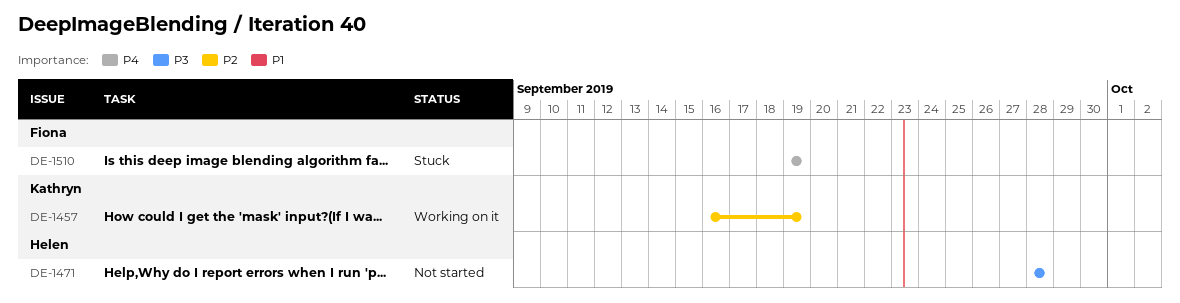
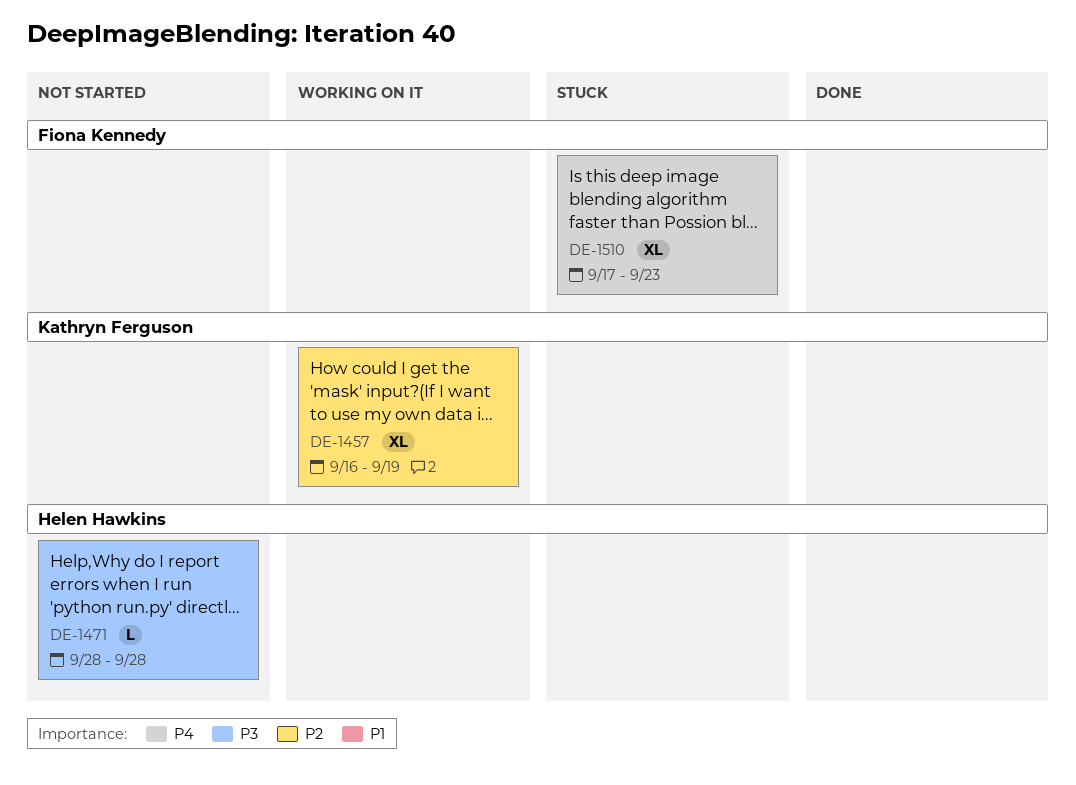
DE-1510, start: Sep 19 -> Sep 17
DE-1510, due: Sep 19 -> Sep 23

